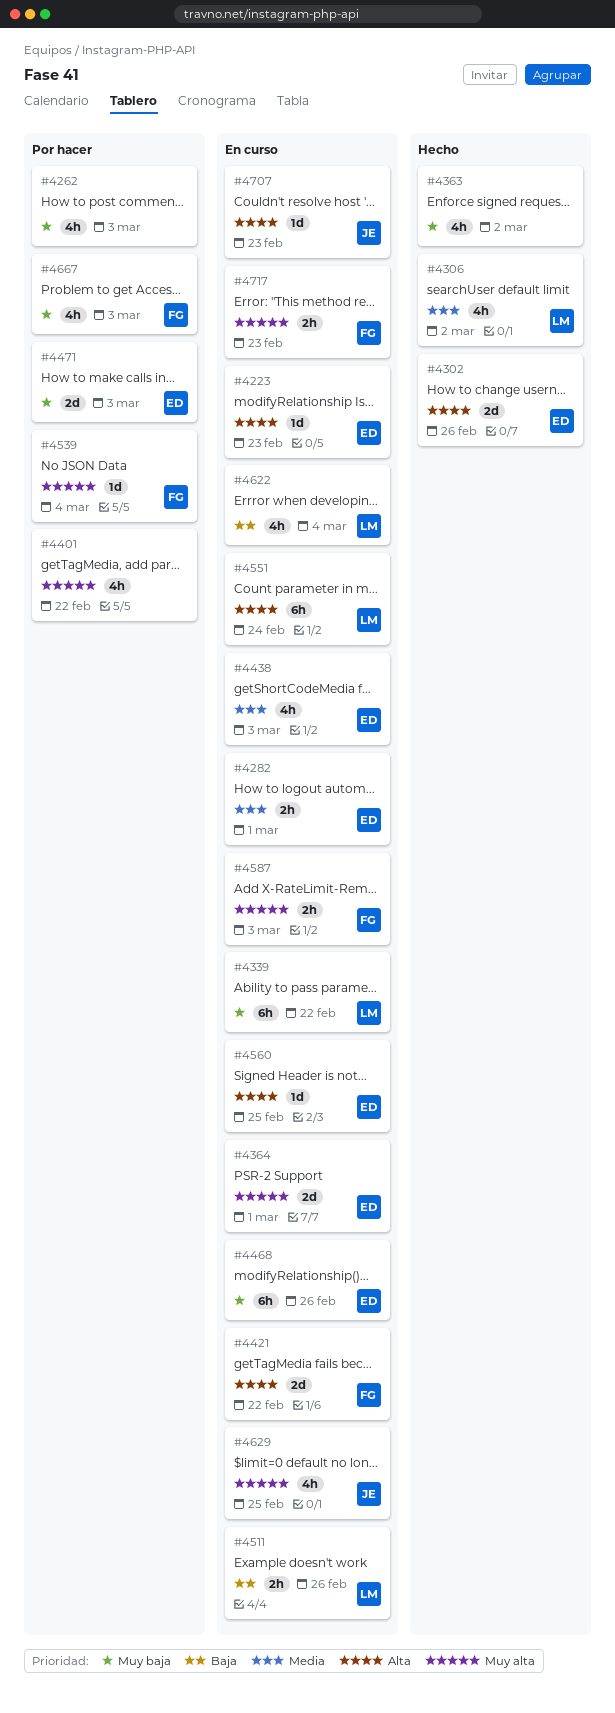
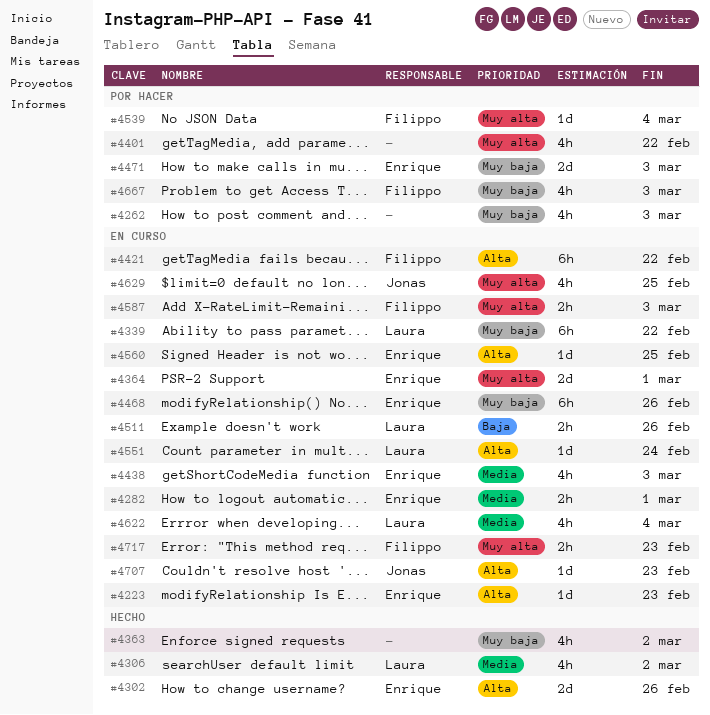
#4421, estimate: 2d -> 6h
#4551, estimate: 6h -> 1d
#4622, priority: Baja -> Media

